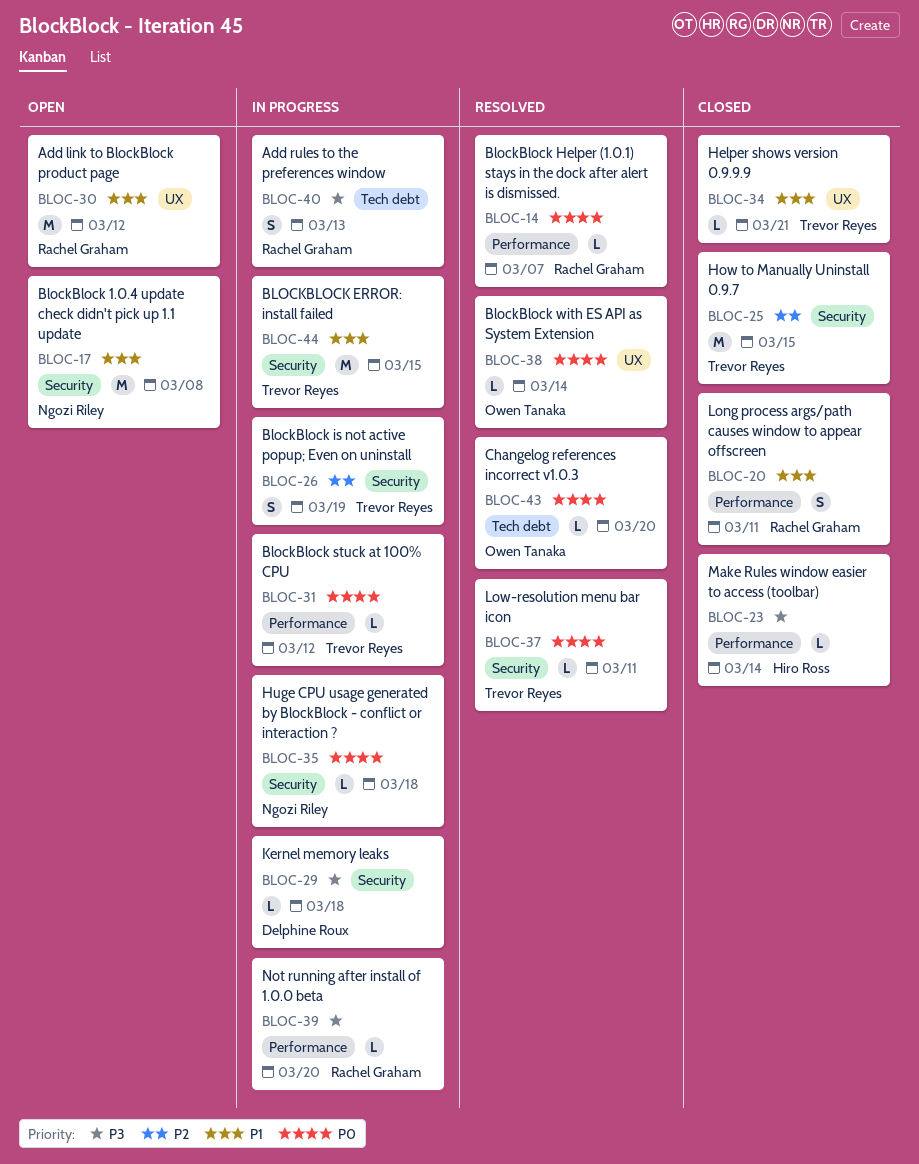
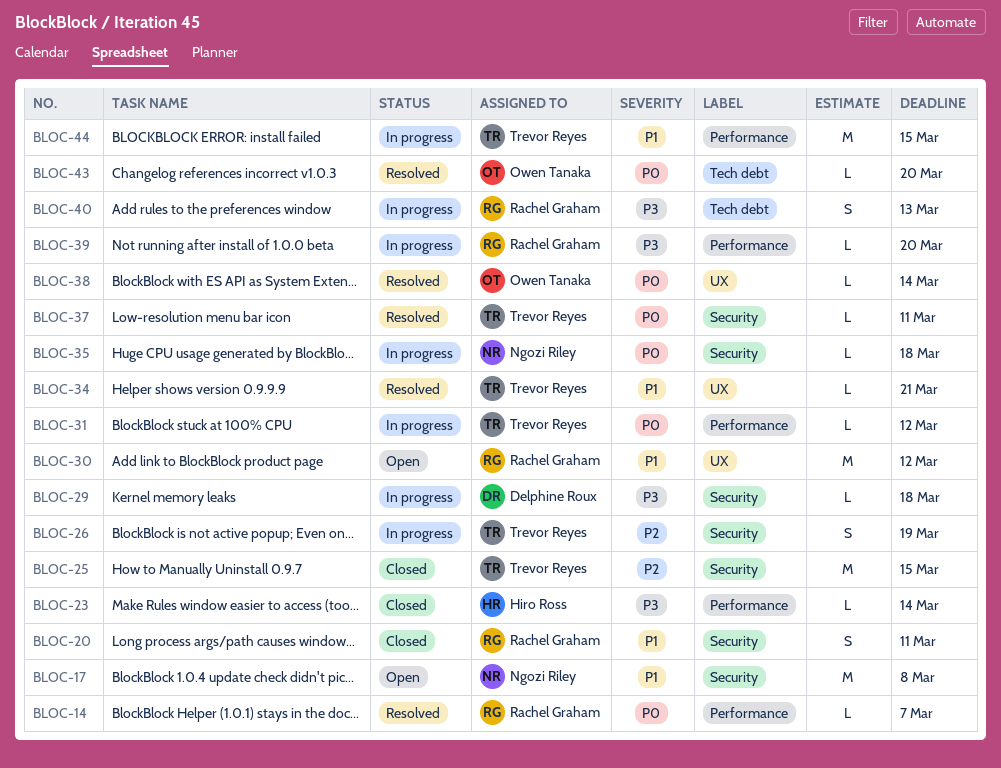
BLOC-20, label: Performance -> Security
BLOC-34, status: Closed -> Resolved
BLOC-44, label: Security -> Performance

